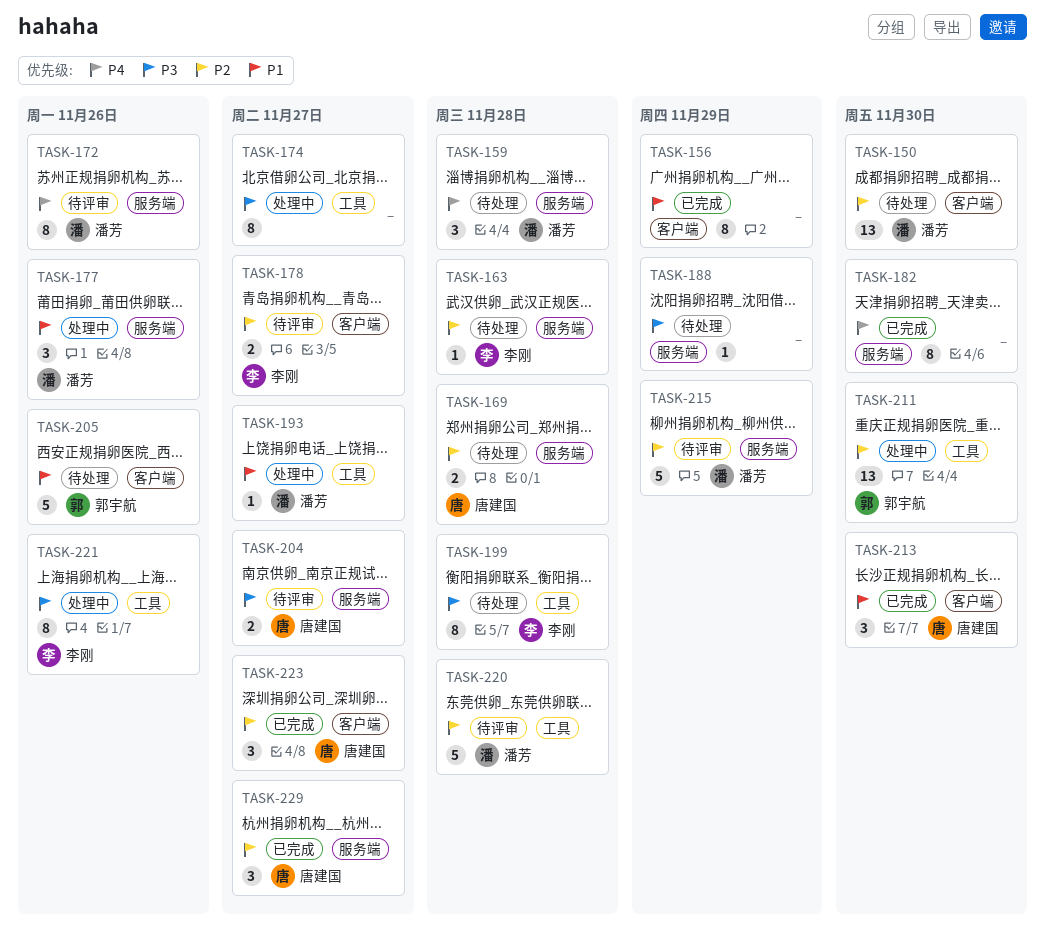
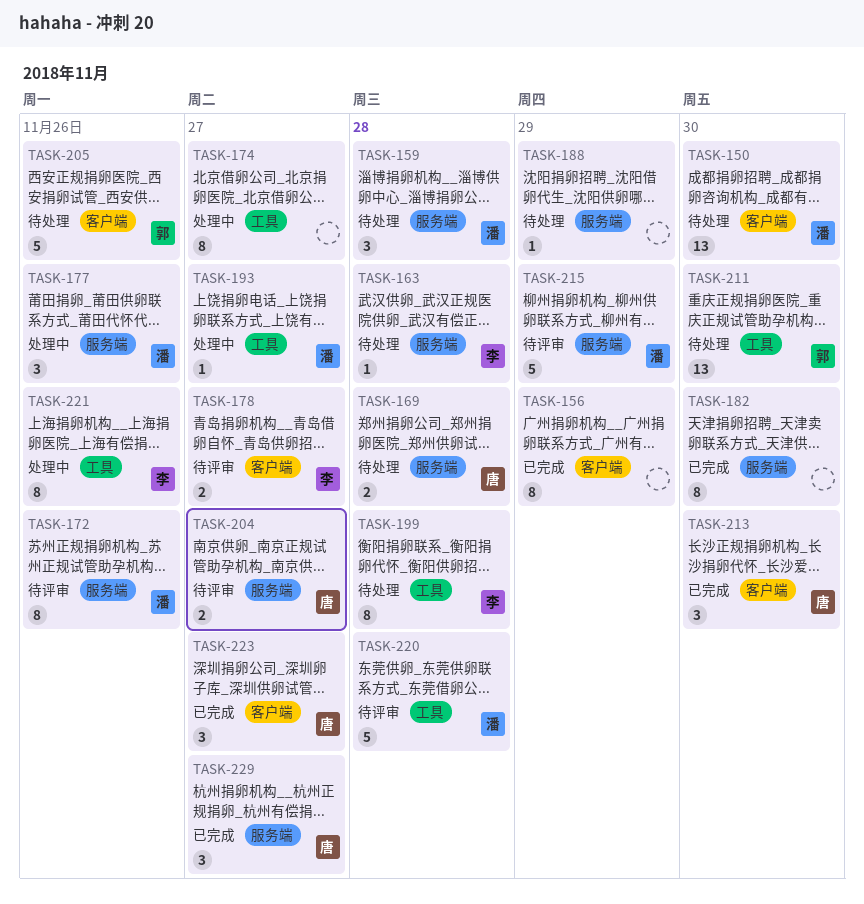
TASK-211, status: 处理中 -> 待处理

